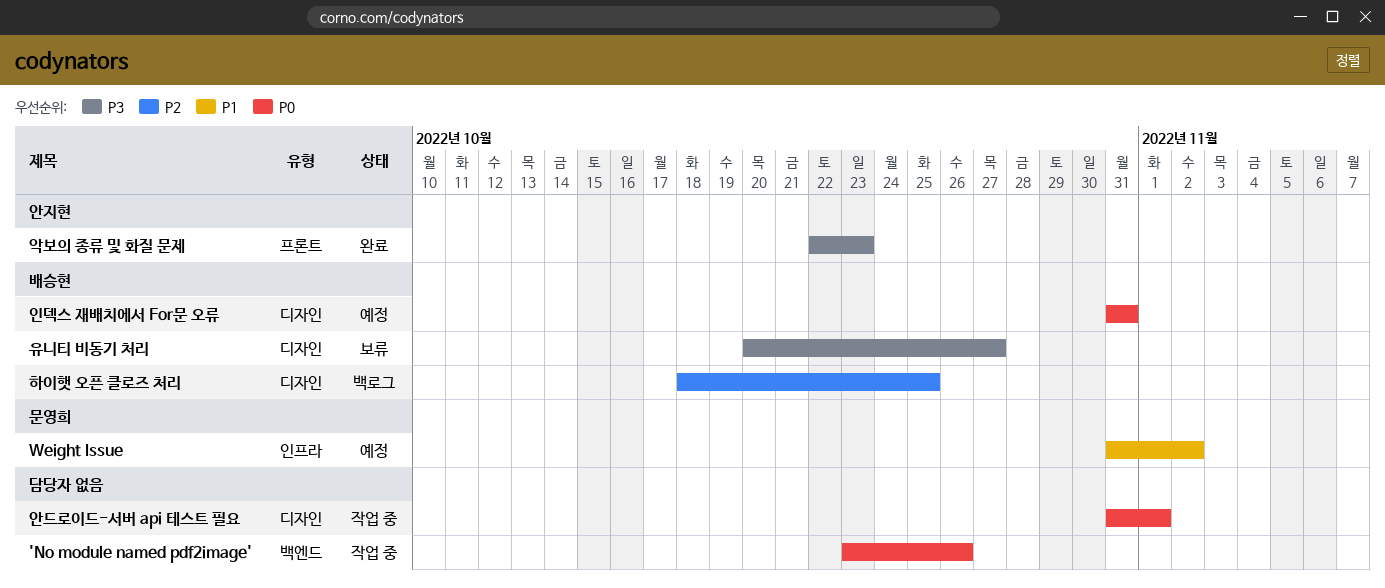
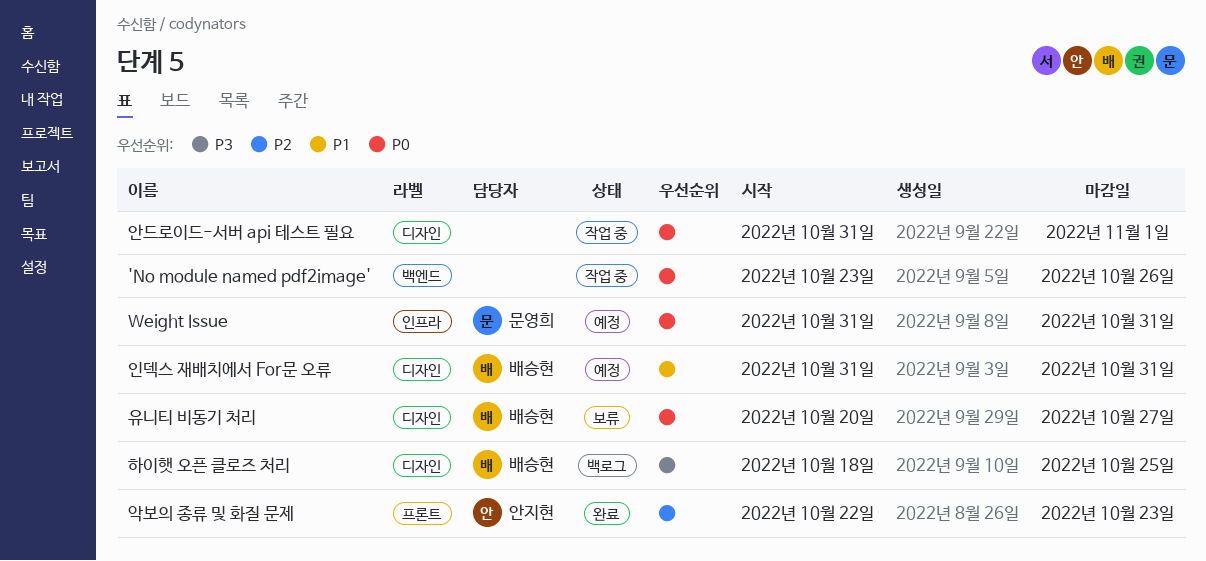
Weight Issue, priority: P1 -> P0
Weight Issue, due: Nov 2 -> Oct 31
악보의 종류 및 화질 문제, priority: P3 -> P2
유니티 비동기 처리, priority: P3 -> P0
인덱스 재배치에서 For문 오류, priority: P0 -> P1
하이햇 오픈 클로즈 처리, priority: P2 -> P3

